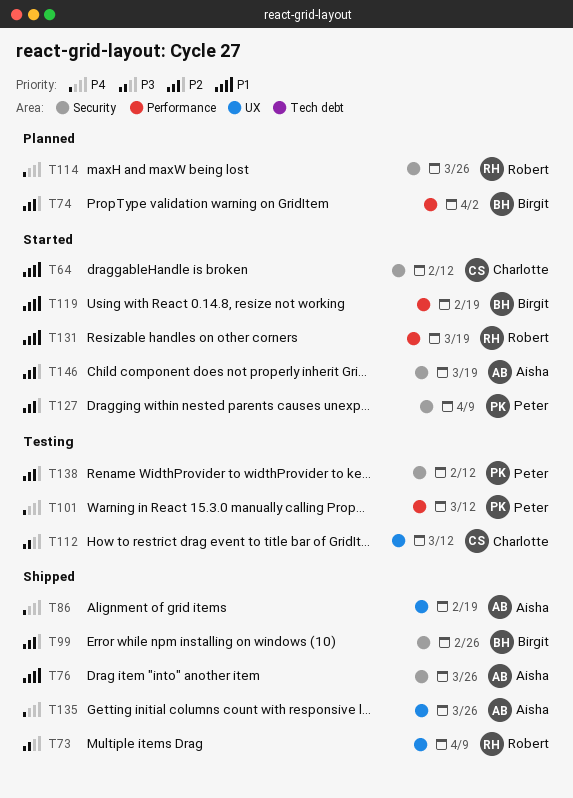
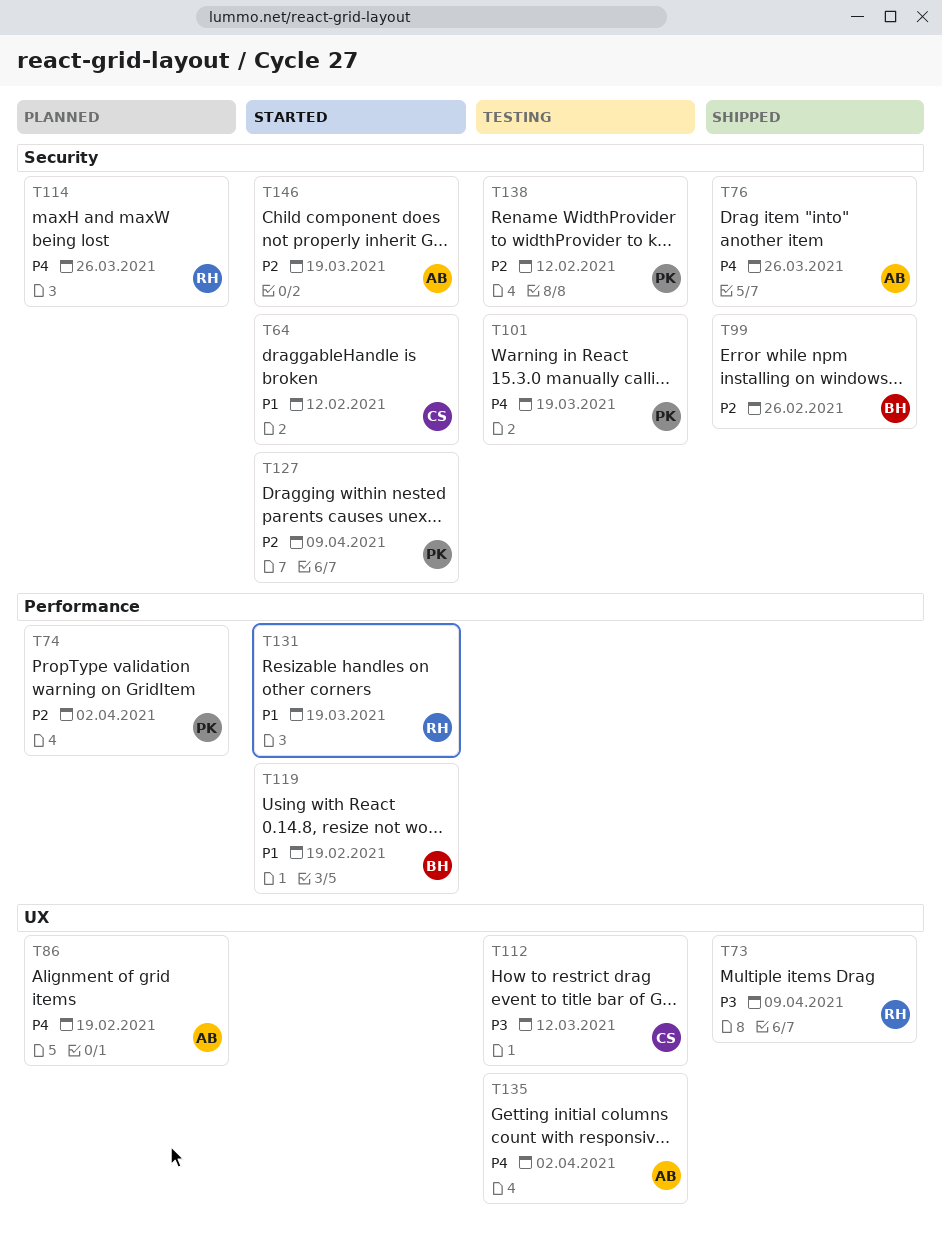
T74, owner: Birgit -> Peter
T76, priority: P1 -> P4
T86, status: Shipped -> Planned
T101, label: Performance -> Security
T101, due: Mar 12 -> Mar 19
T135, status: Shipped -> Testing
T135, due: Mar 26 -> Apr 2

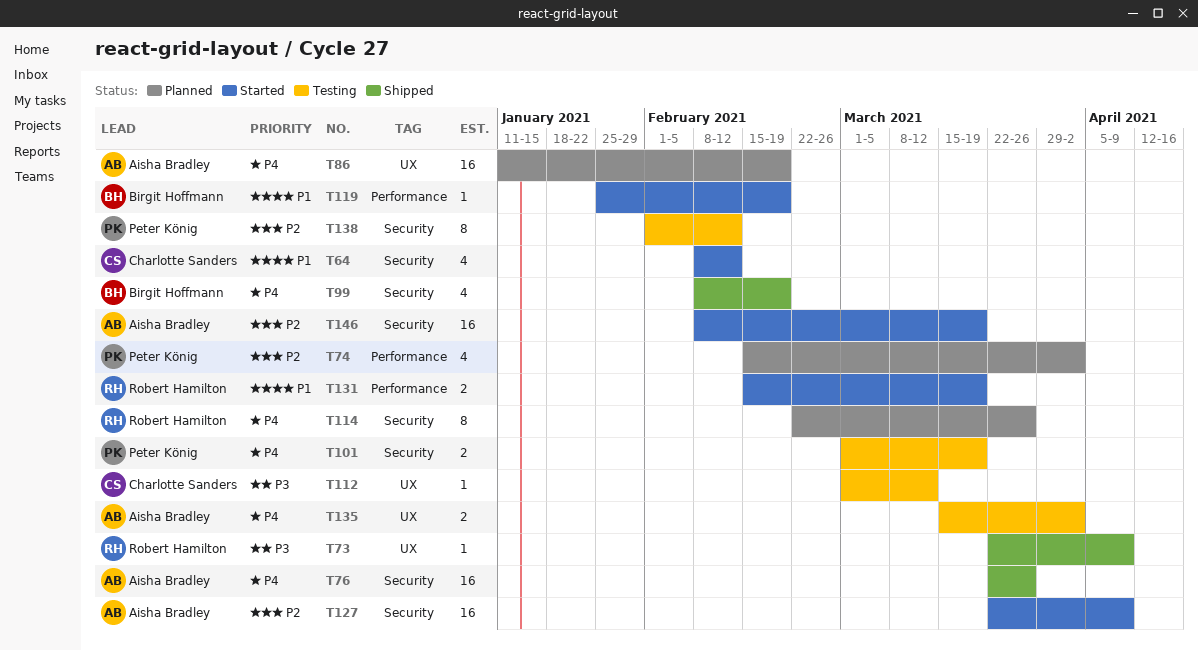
T99, priority: P2 -> P4
T99, due: Feb 26 -> Feb 19
T127, owner: Peter König -> Aisha Bradley

